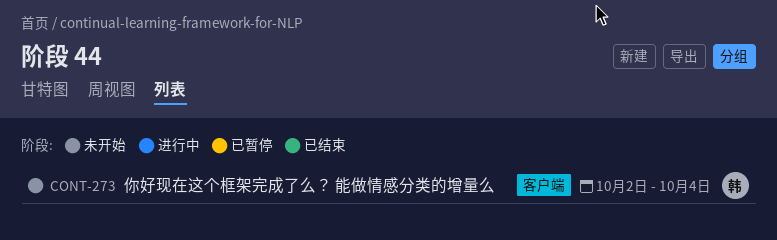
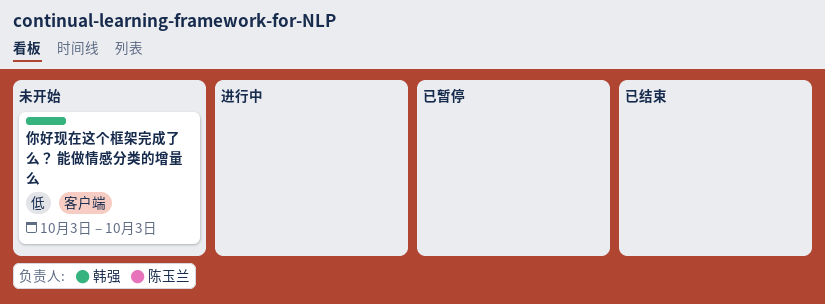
你好现在这个框架完成了么？ 能做情感分类的增量么, start: Oct 2 -> Oct 3
你好现在这个框架完成了么？ 能做情感分类的增量么, due: Oct 4 -> Oct 3

